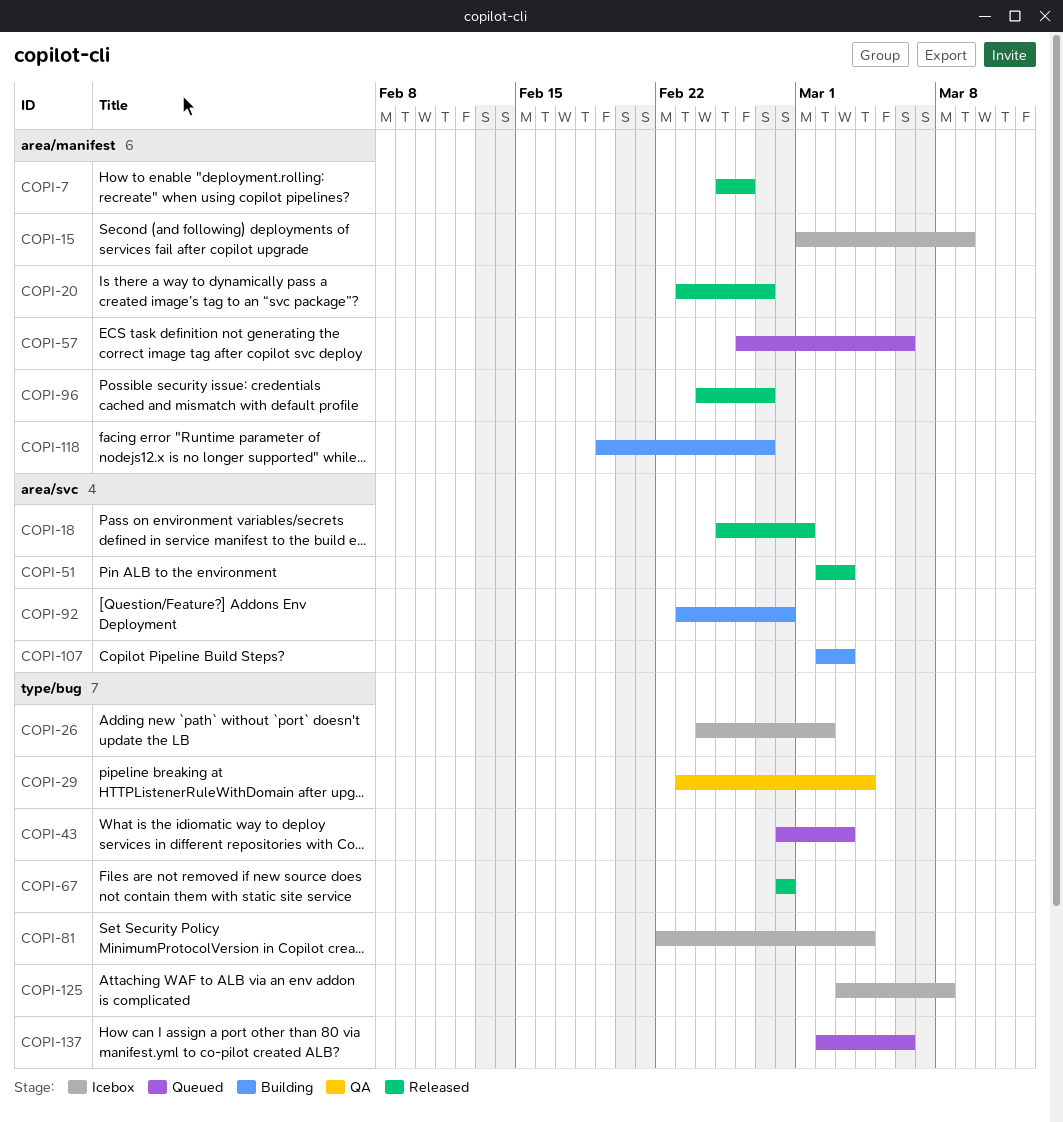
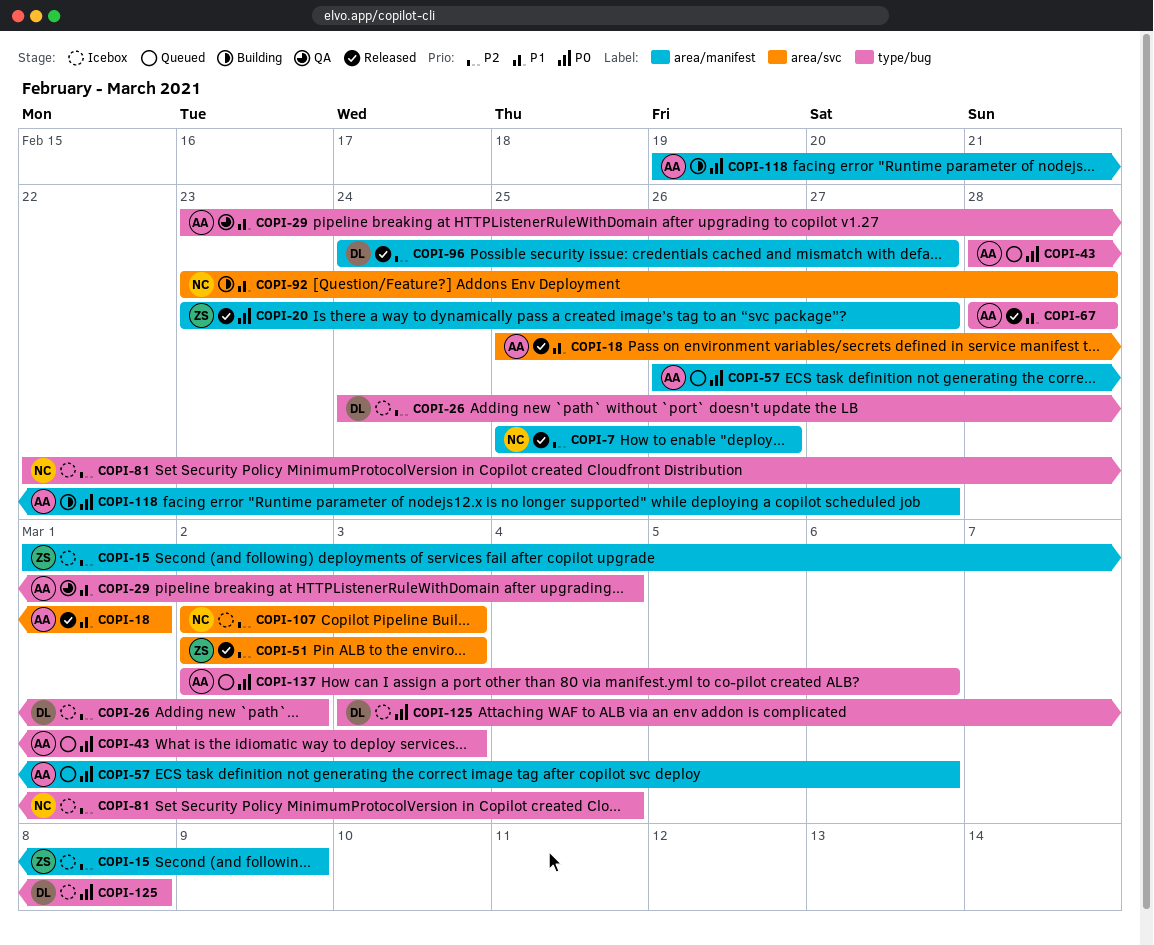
COPI-107, status: Building -> Icebox

